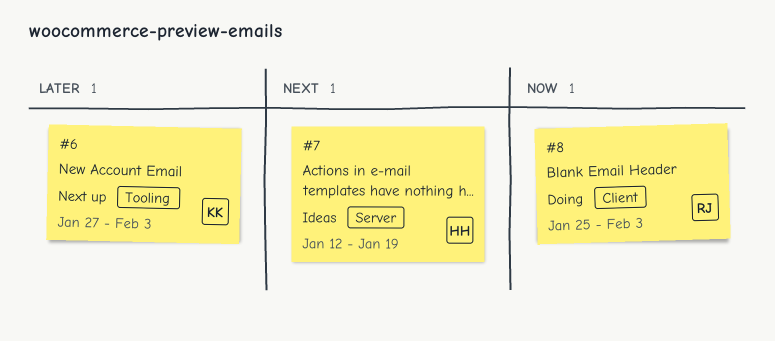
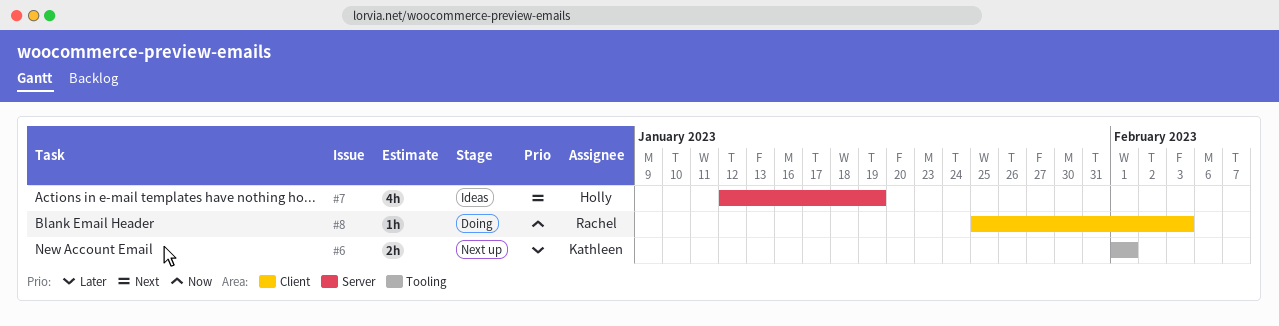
#6, start: Jan 27 -> Feb 1
#6, due: Feb 3 -> Feb 1

